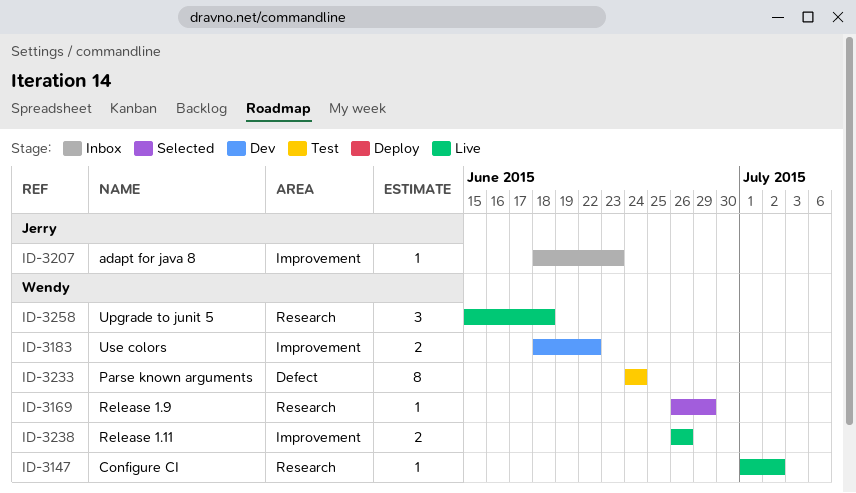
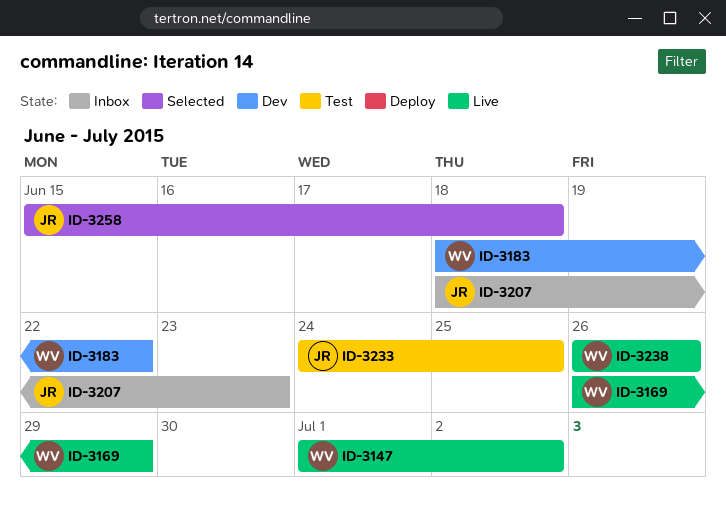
ID-3169, status: Selected -> Live
ID-3233, owner: Wendy -> Jerry
ID-3233, due: Jun 24 -> Jun 25
ID-3258, status: Live -> Selected
ID-3258, owner: Wendy -> Jerry

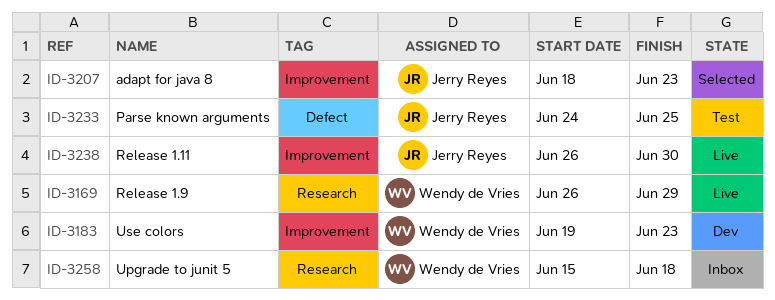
ID-3147: present -> none
ID-3183, start: Jun 18 -> Jun 19
ID-3183, due: Jun 22 -> Jun 23
ID-3207, status: Inbox -> Selected
ID-3238, owner: Wendy de Vries -> Jerry Reyes
ID-3238, due: Jun 26 -> Jun 30
ID-3258, status: Selected -> Inbox
ID-3258, owner: Jerry Reyes -> Wendy de Vries

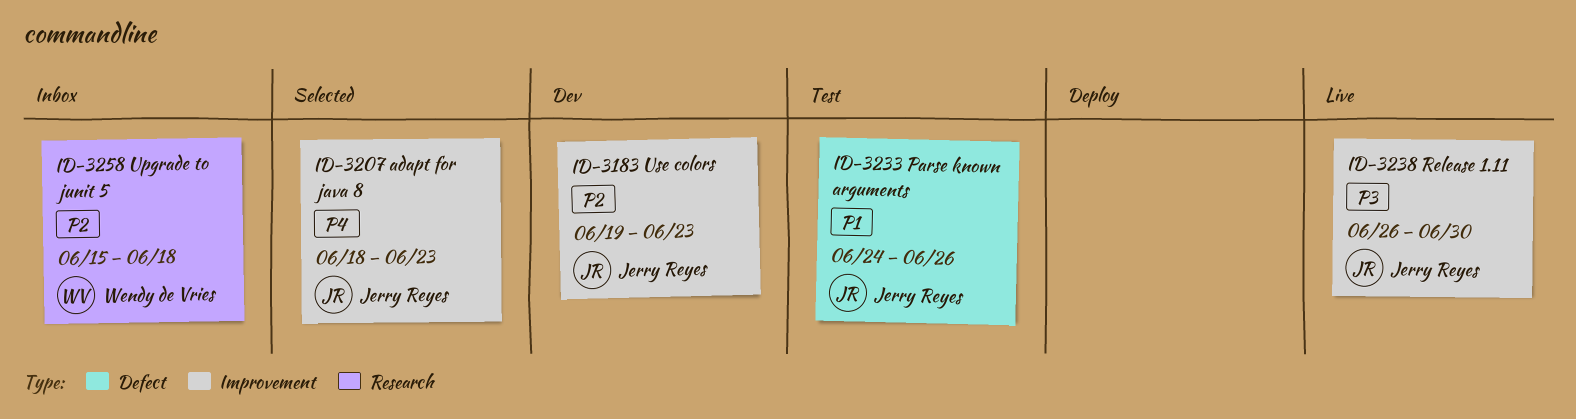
ID-3169: present -> none
ID-3183, owner: Wendy de Vries -> Jerry Reyes
ID-3233, due: Jun 25 -> Jun 26

